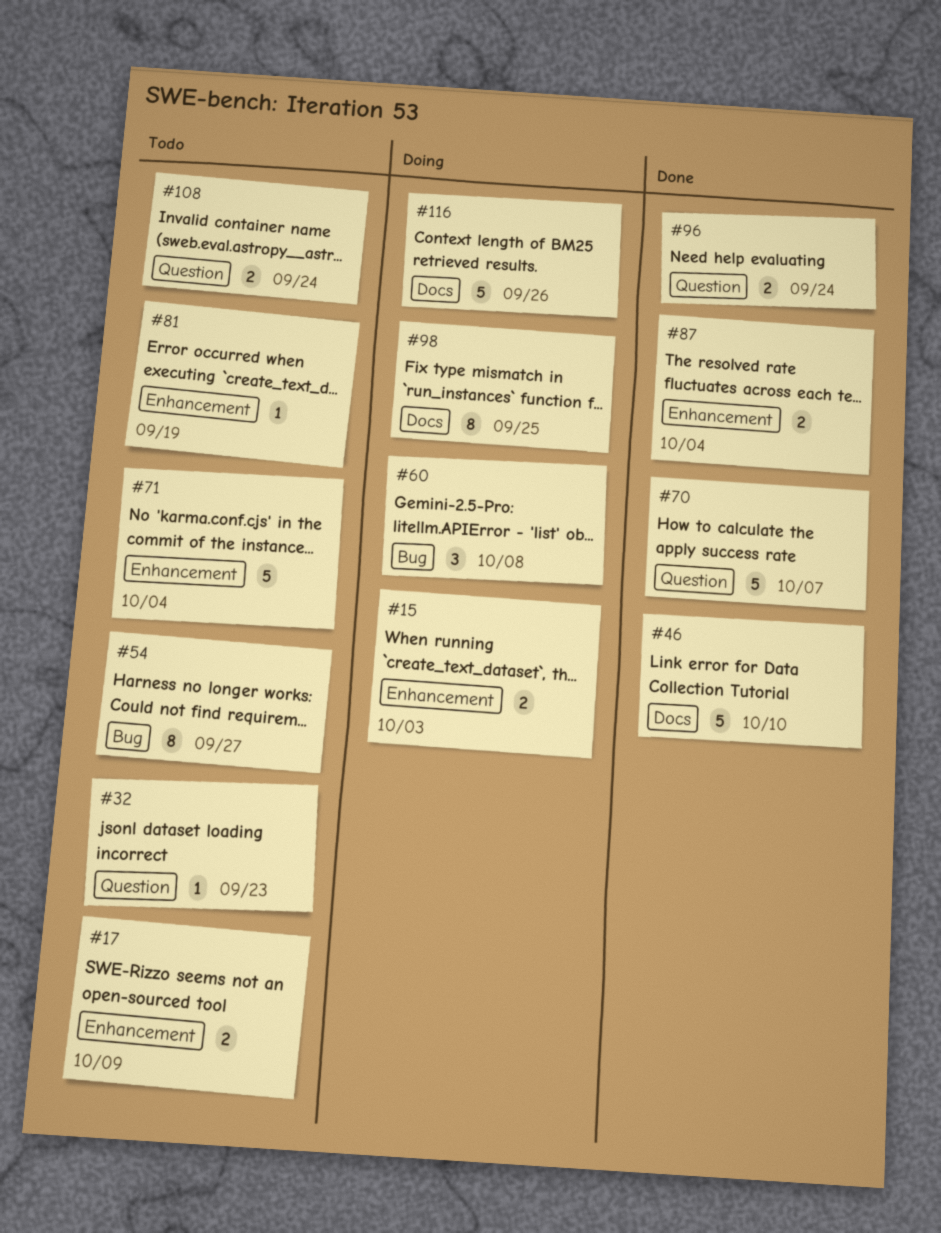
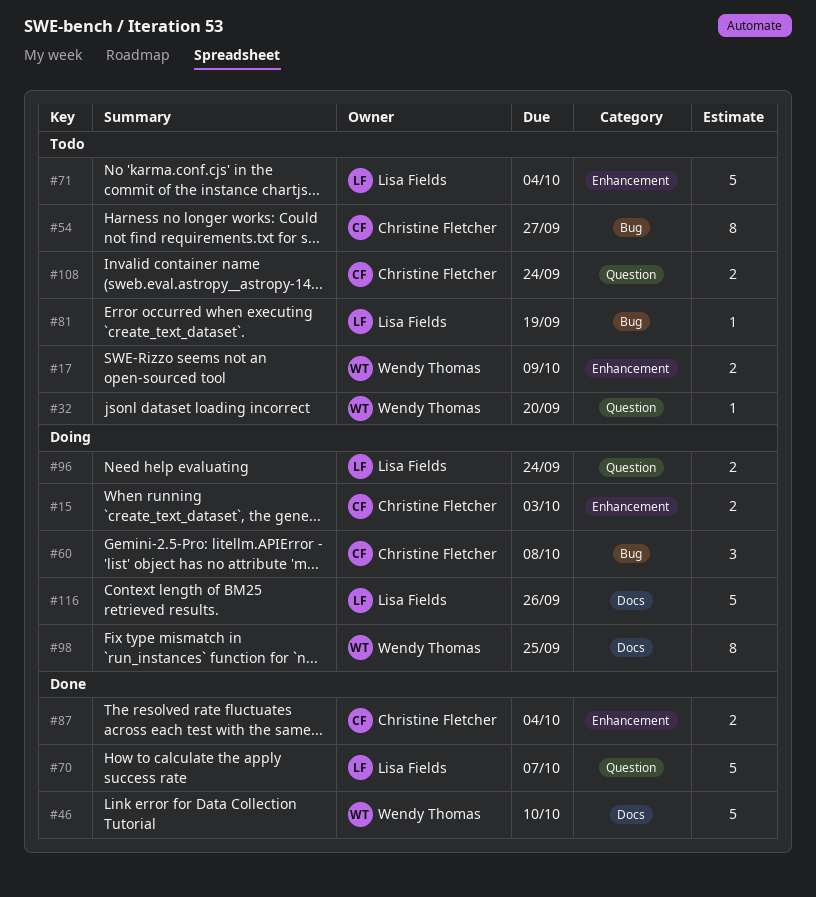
#32, due: Sep 23 -> Sep 20
#81, label: Enhancement -> Bug
#96, status: Done -> Doing

